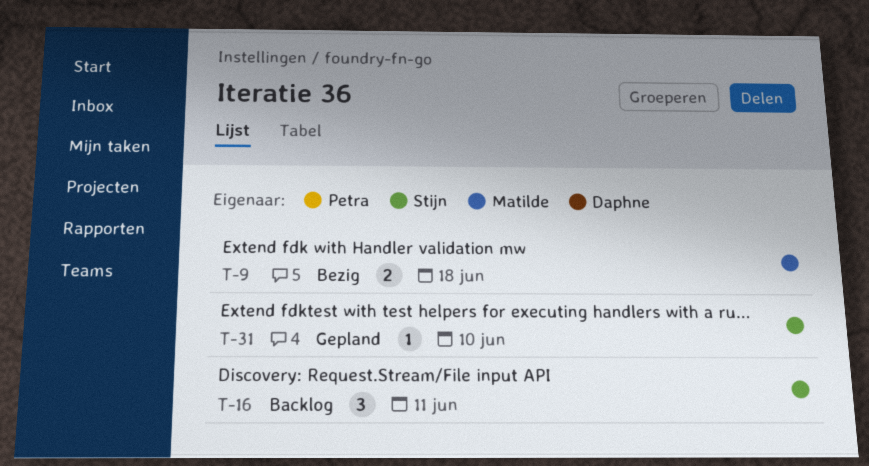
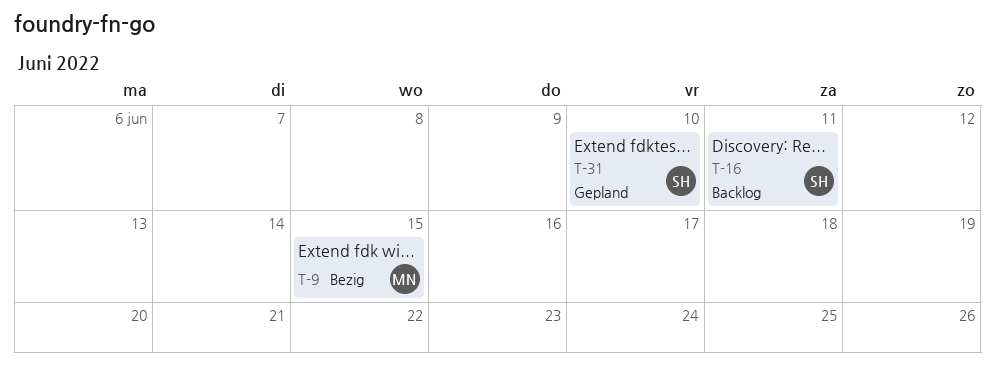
T-9, due: Jun 18 -> Jun 15

